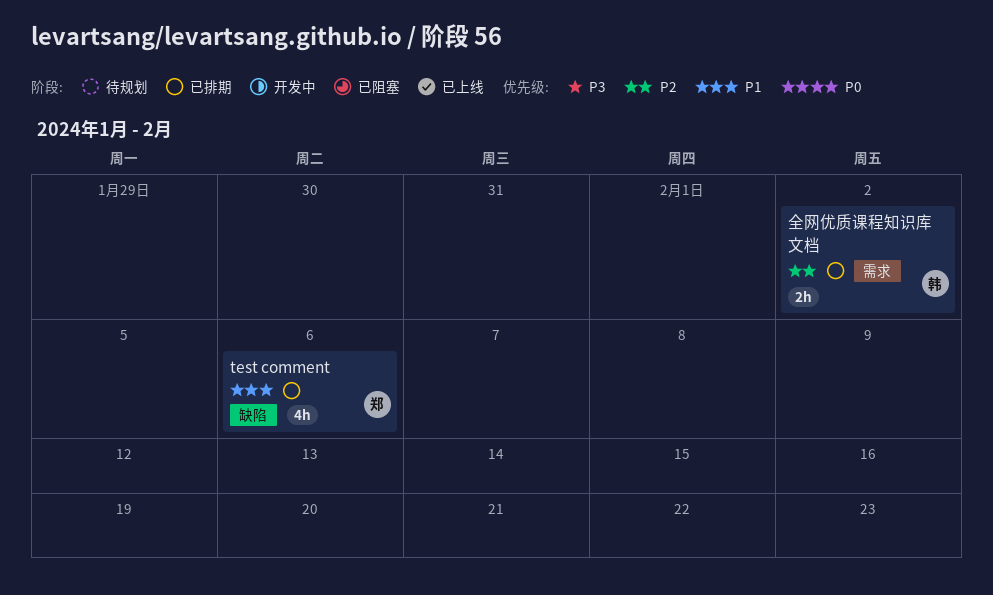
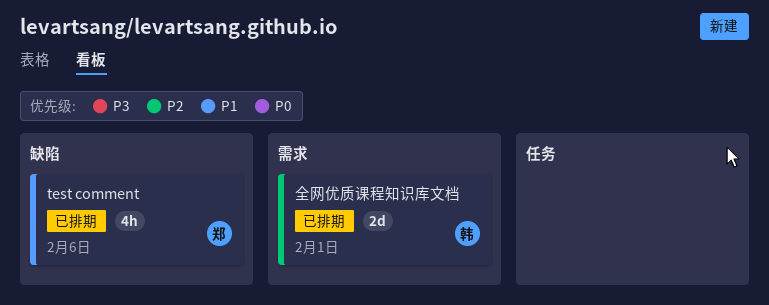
全网优质课程知识库文档, estimate: 2h -> 2d
全网优质课程知识库文档, due: Feb 2 -> Feb 1

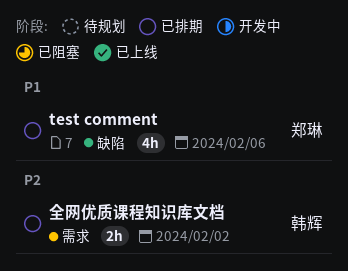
全网优质课程知识库文档, estimate: 2d -> 2h
全网优质课程知识库文档, due: Feb 1 -> Feb 2

